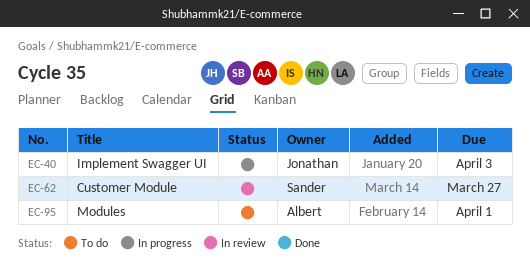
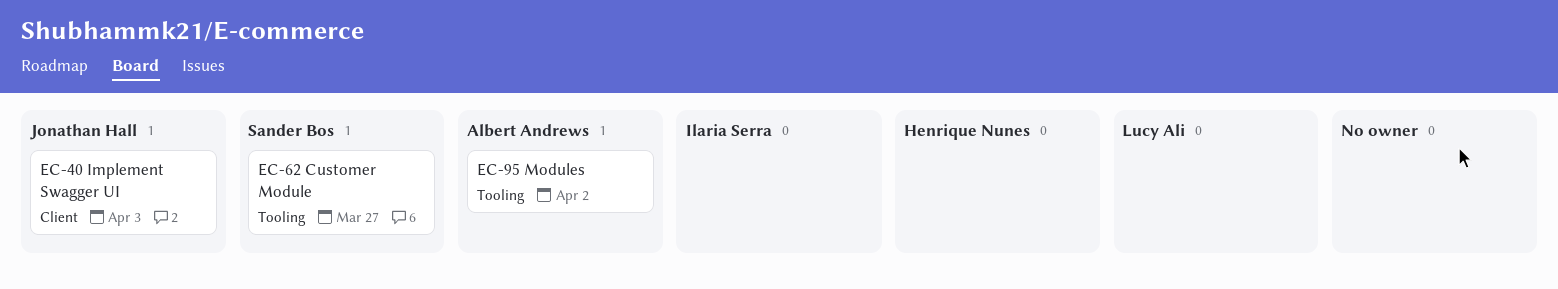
EC-95, due: Apr 1 -> Apr 2

